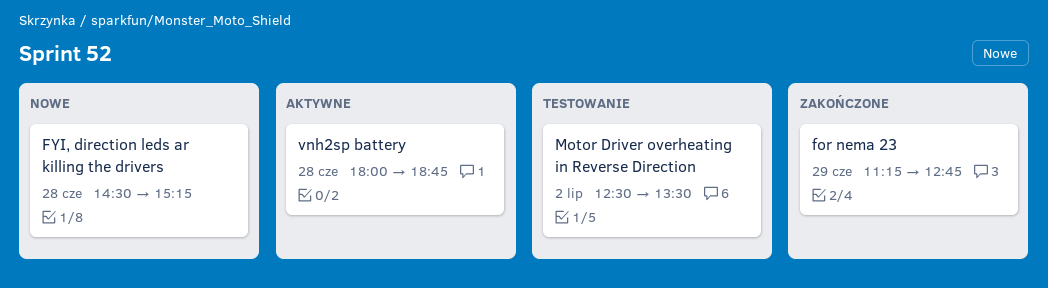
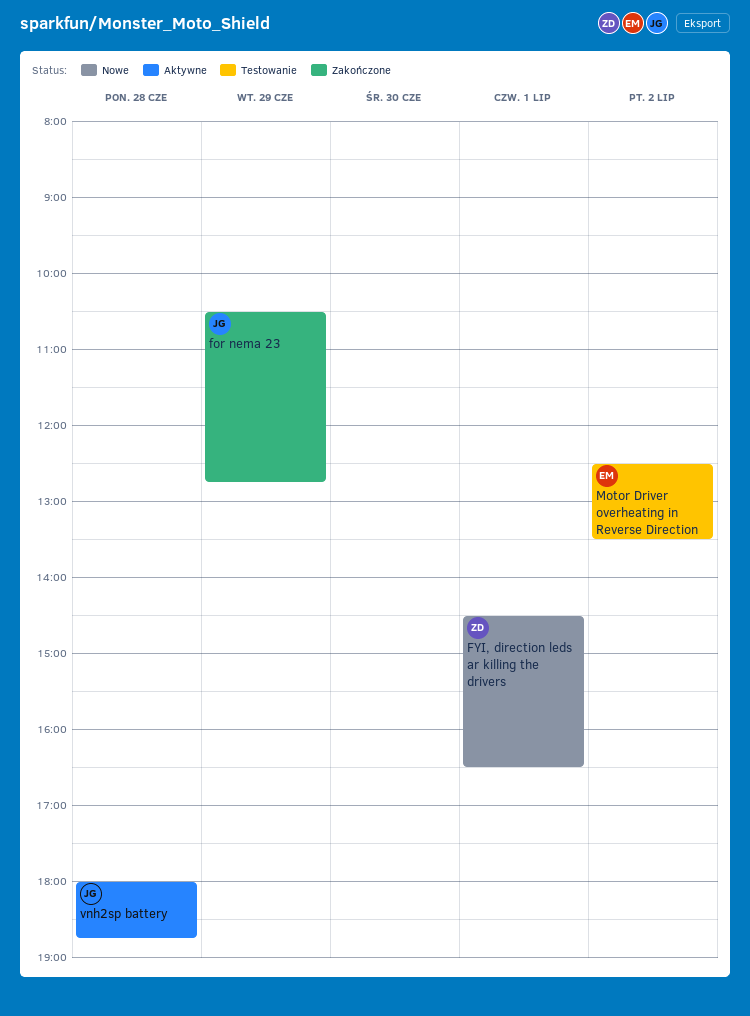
for nema 23, begins: 11:15 -> 10:30
FYI, direction leds ar killing the drivers, day: Jun 28 -> Jul 1
FYI, direction leds ar killing the drivers, ends: 15:15 -> 16:30

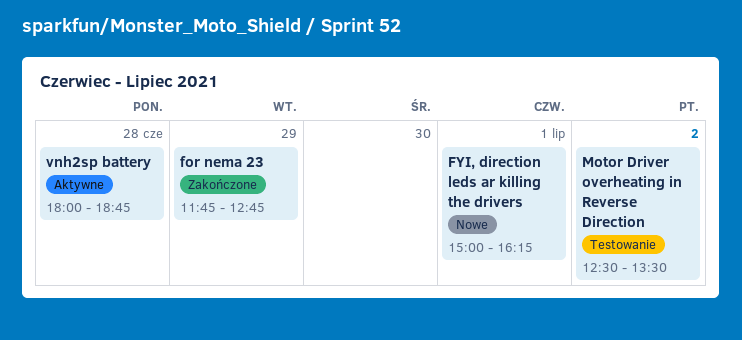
for nema 23, begins: 10:30 -> 11:45
FYI, direction leds ar killing the drivers, begins: 14:30 -> 15:00
FYI, direction leds ar killing the drivers, ends: 16:30 -> 16:15

